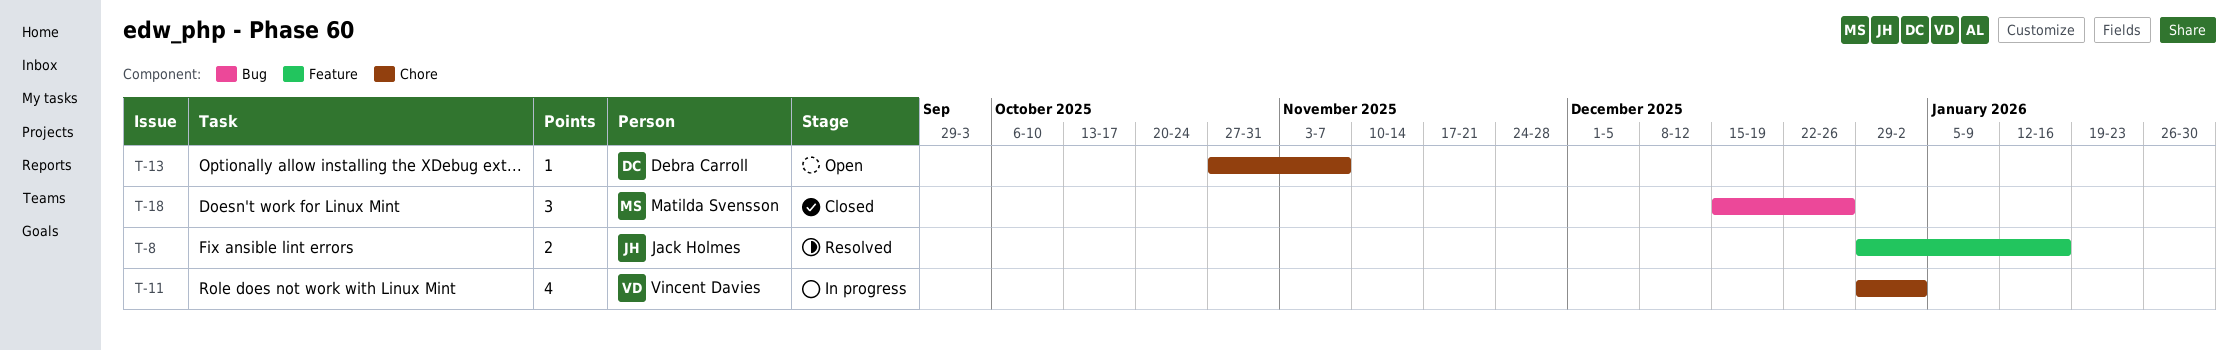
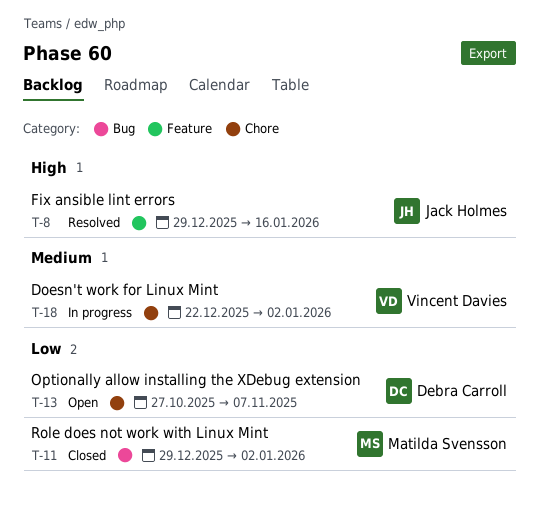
T-11, status: In progress -> Closed
T-11, owner: Vincent Davies -> Matilda Svensson
T-11, label: Chore -> Bug
T-18, status: Closed -> In progress
T-18, owner: Matilda Svensson -> Vincent Davies
T-18, label: Bug -> Chore
T-18, start: Dec 15 -> Dec 22
T-18, due: Dec 26 -> Jan 2

